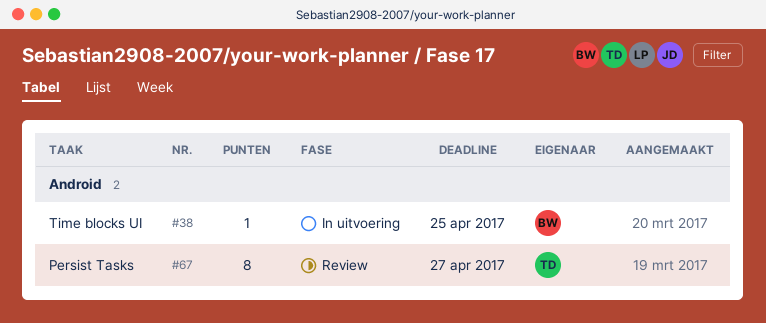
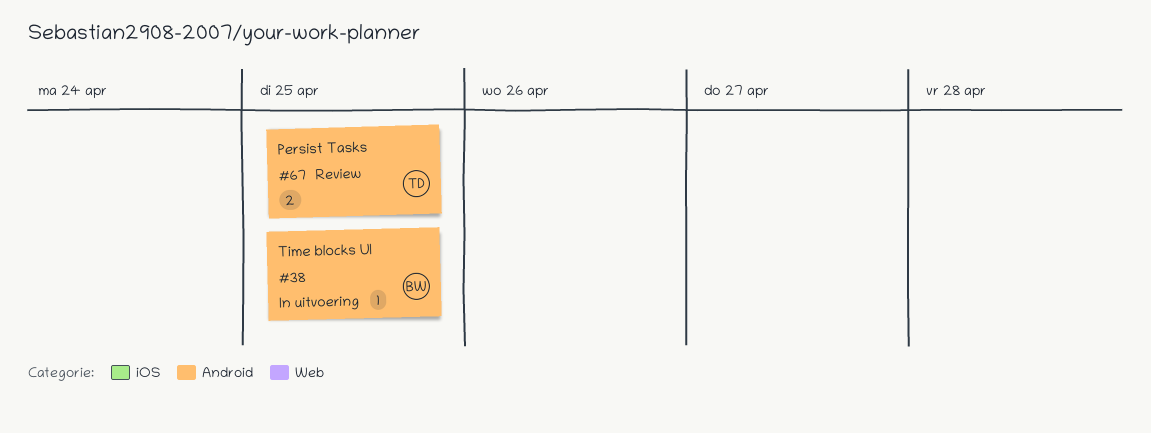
#67, estimate: 8 -> 2
#67, due: Apr 27 -> Apr 25

